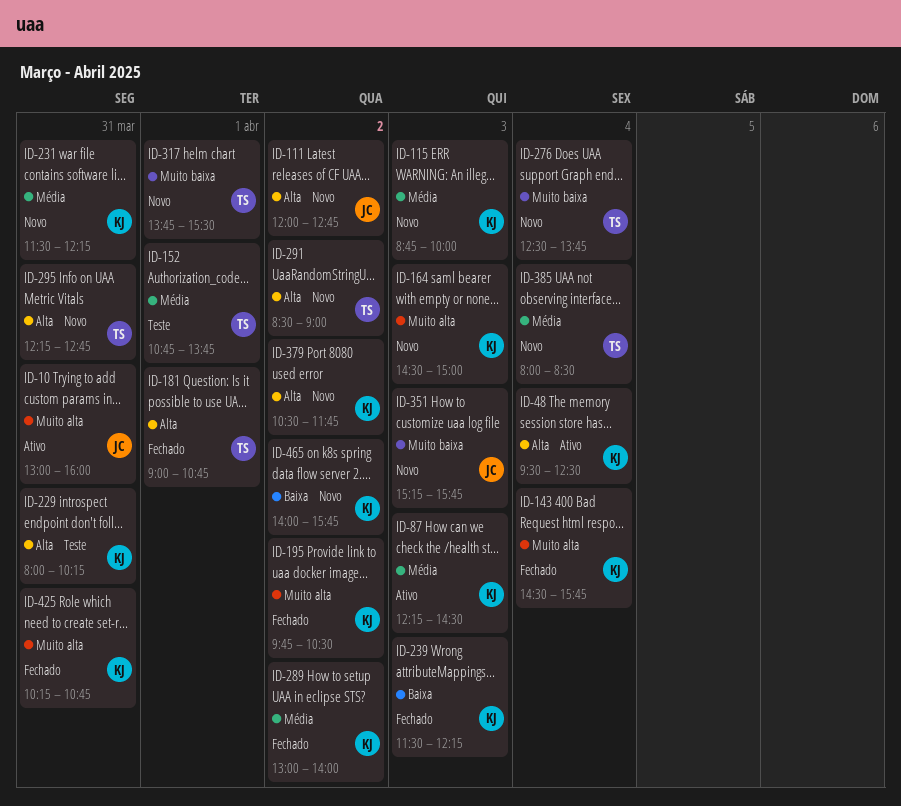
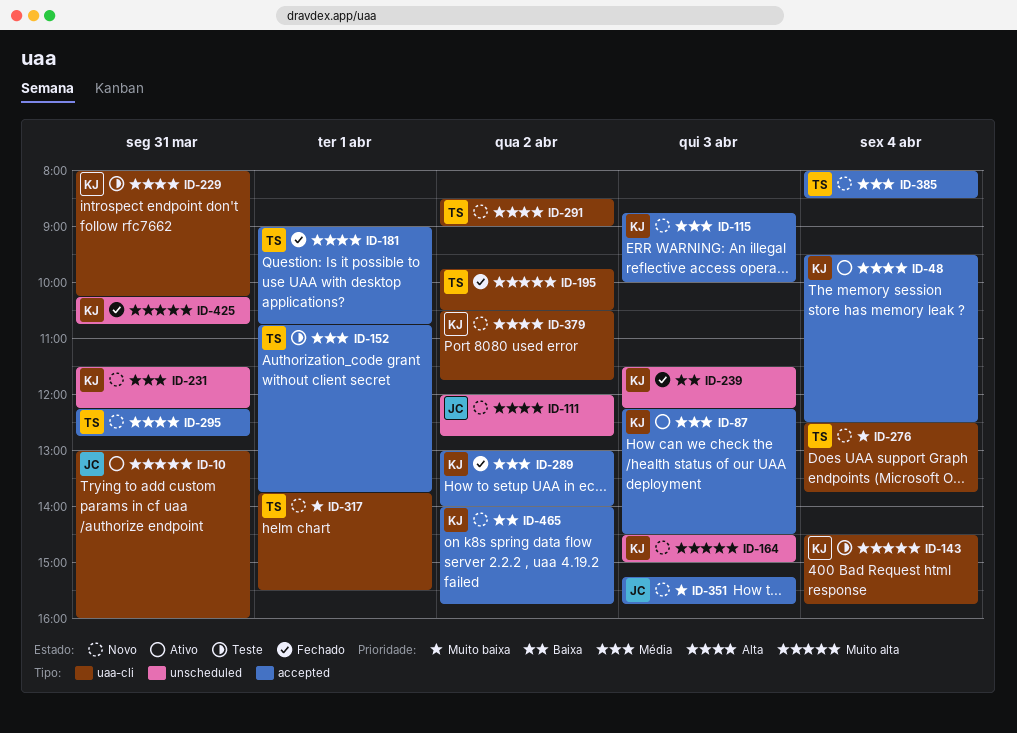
ID-143, status: Fechado -> Teste
ID-195, owner: KJ -> TS

